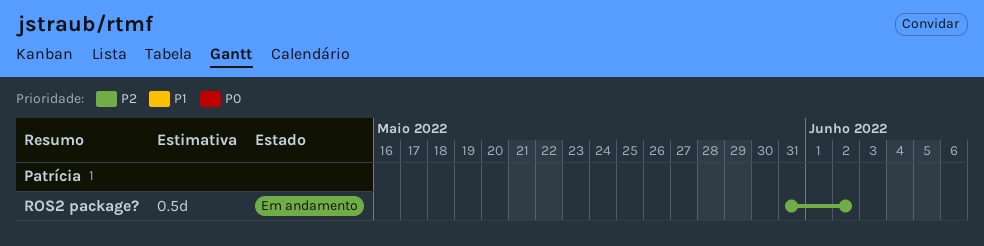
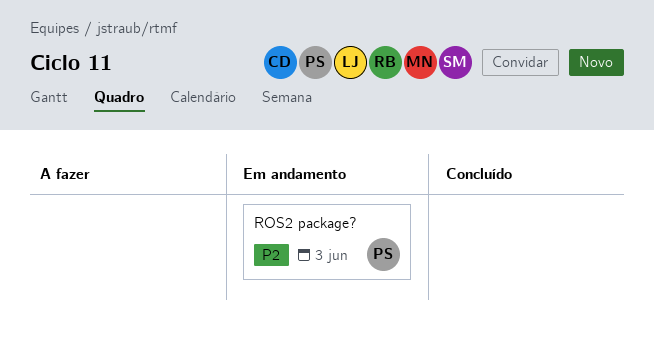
ROS2 package?, due: Jun 2 -> Jun 3

